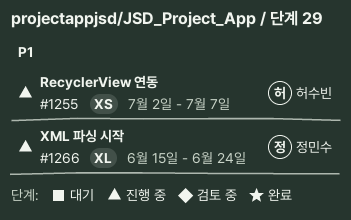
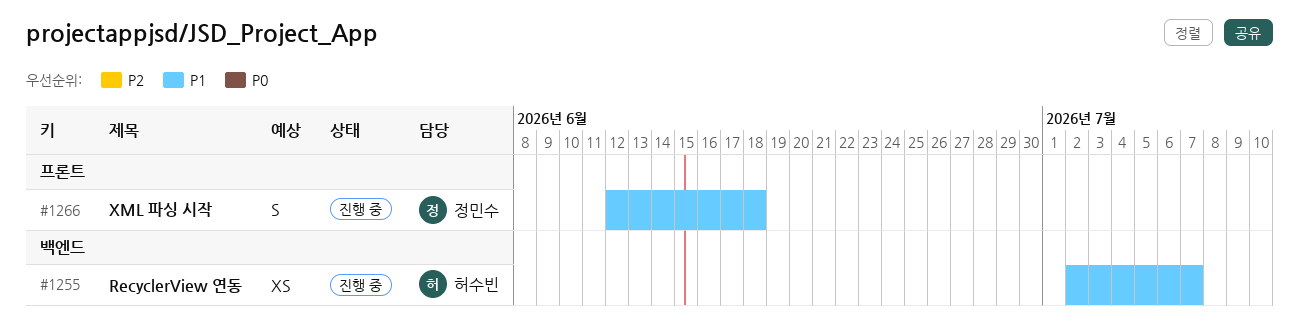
#1266, estimate: XL -> S
#1266, start: Jun 15 -> Jun 12
#1266, due: Jun 24 -> Jun 18

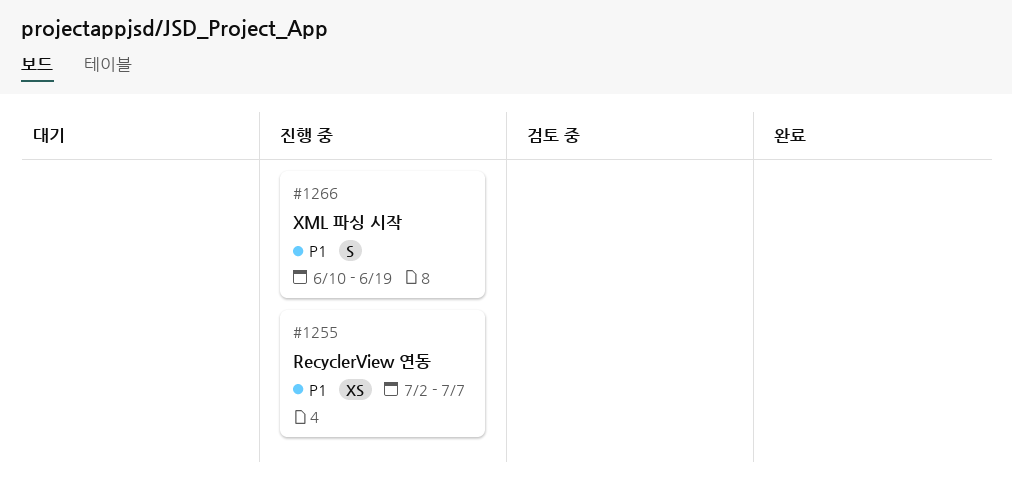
#1266, start: Jun 12 -> Jun 10
#1266, due: Jun 18 -> Jun 19

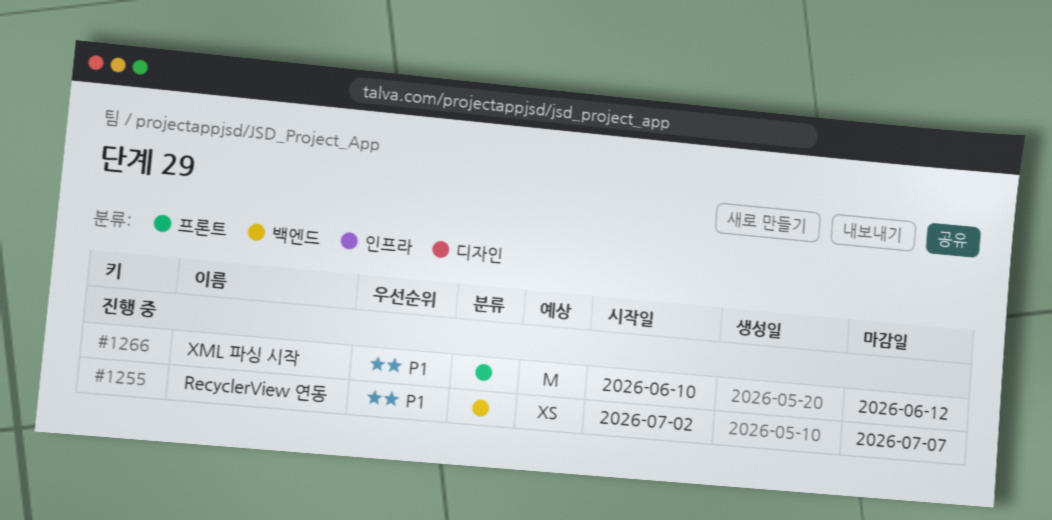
#1266, estimate: S -> M
#1266, due: Jun 19 -> Jun 12

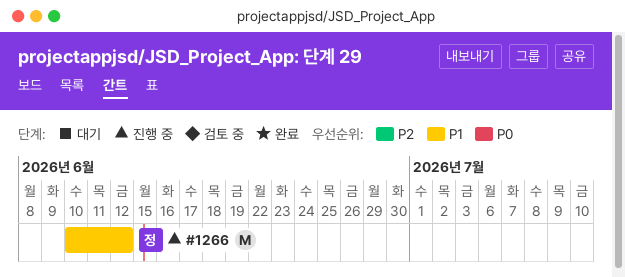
#1255: present -> none

